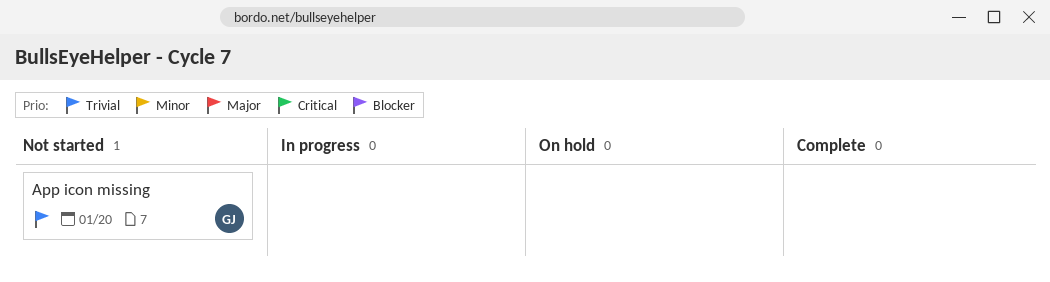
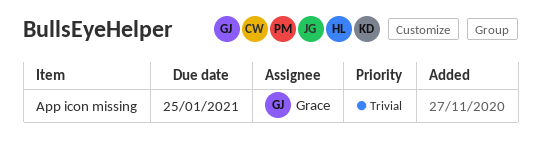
App icon missing, due: Jan 20 -> Jan 25

